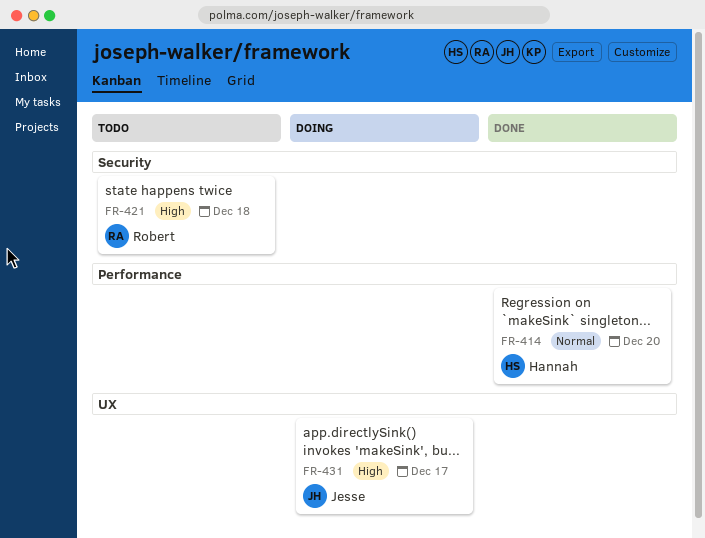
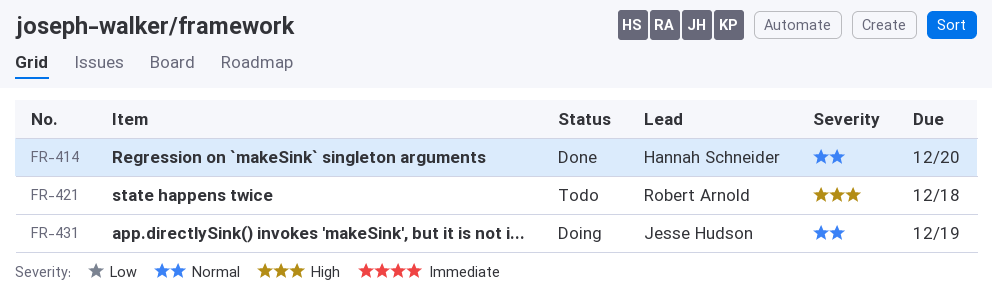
FR-431, priority: High -> Normal
FR-431, due: Dec 17 -> Dec 19

